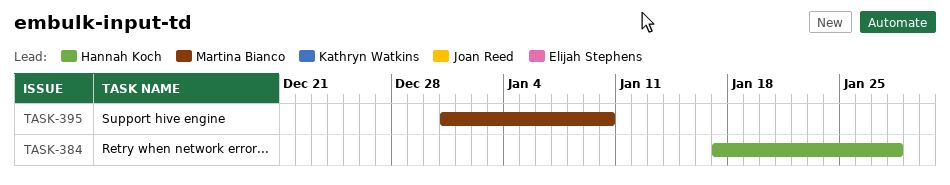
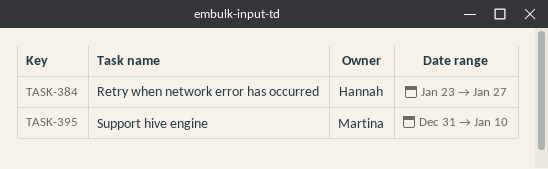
TASK-384, start: Jan 17 -> Jan 23
TASK-384, due: Jan 28 -> Jan 27

